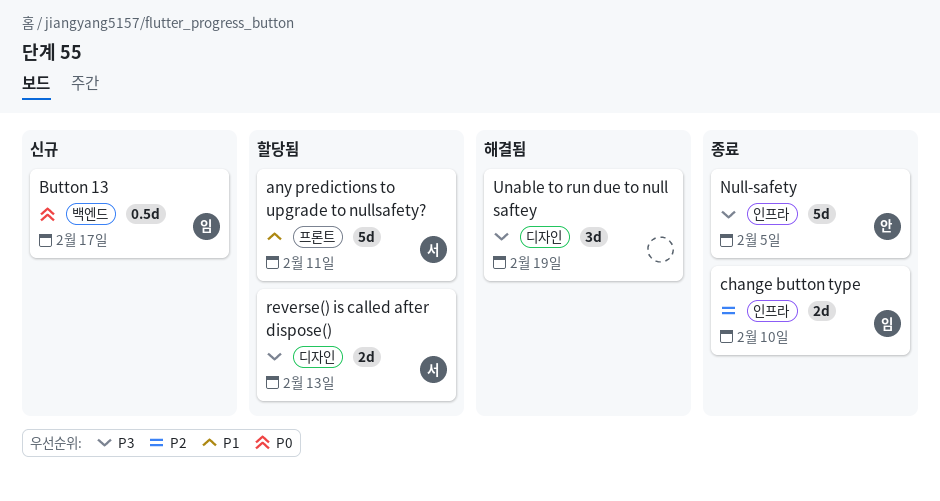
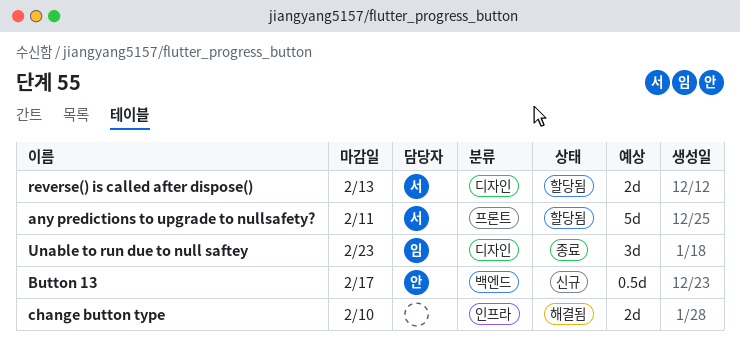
Button 13, owner: 임 -> 안
change button type, status: 종료 -> 해결됨
change button type, owner: 임 -> none
Null-safety: present -> none
Unable to run due to null saftey, status: 해결됨 -> 종료
Unable to run due to null saftey, owner: none -> 임
Unable to run due to null saftey, due: Feb 19 -> Feb 23

